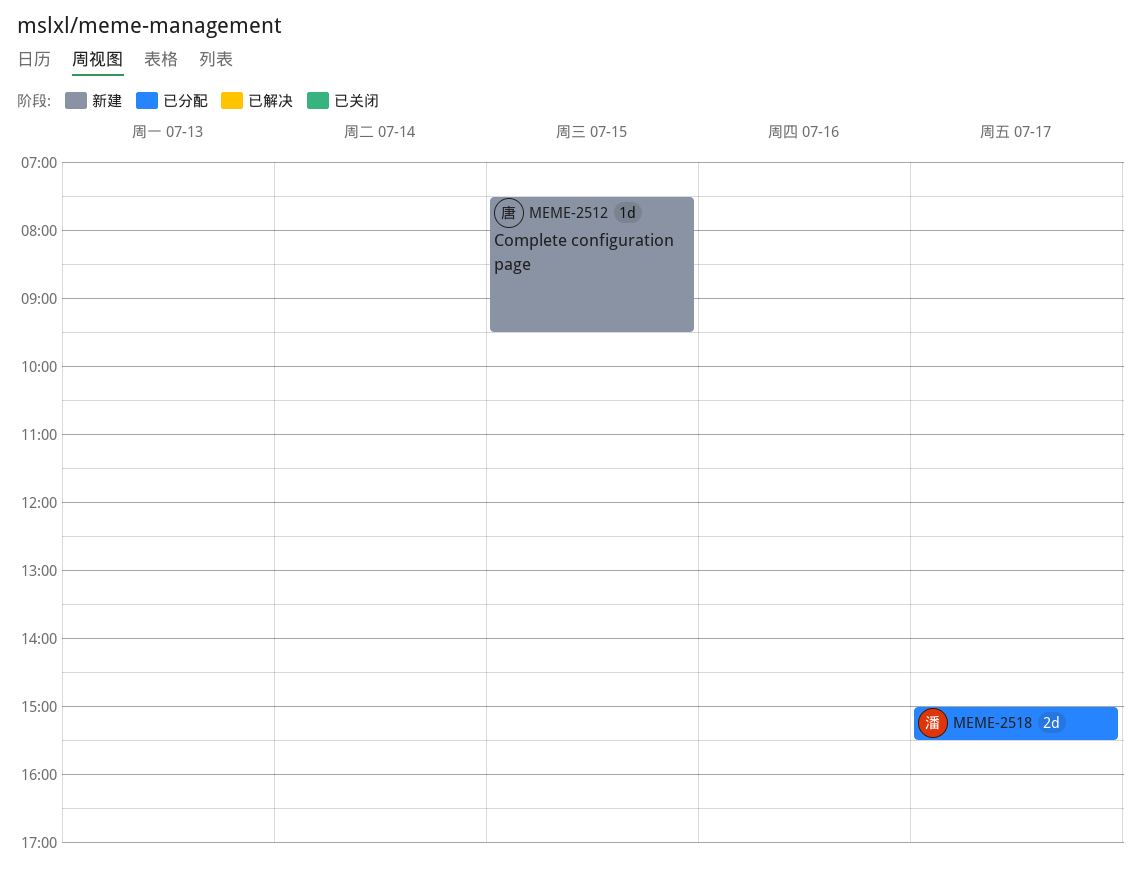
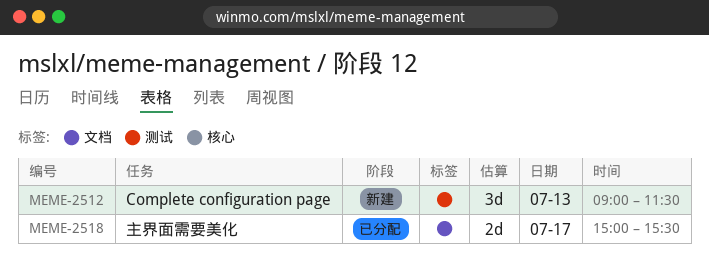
MEME-2512, estimate: 1d -> 3d
MEME-2512, day: Jul 15 -> Jul 13
MEME-2512, begins: 07:30 -> 09:00
MEME-2512, ends: 09:30 -> 11:30

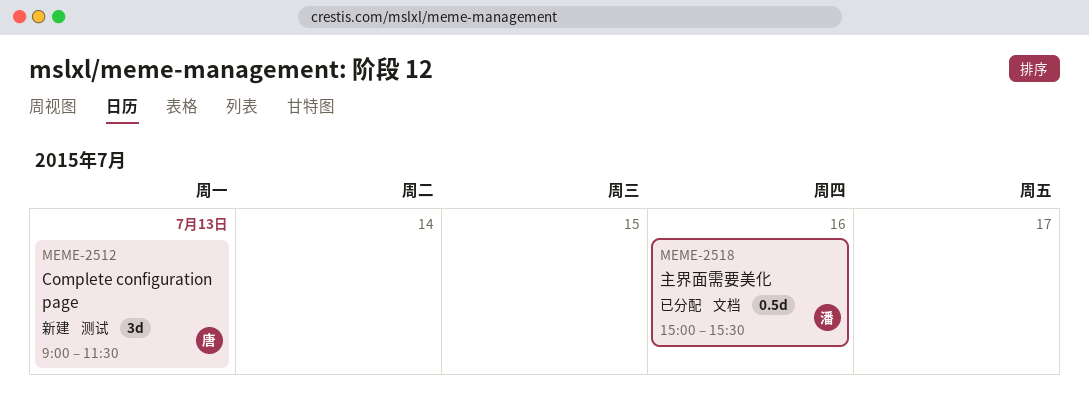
MEME-2518, estimate: 2d -> 0.5d
MEME-2518, day: Jul 17 -> Jul 16

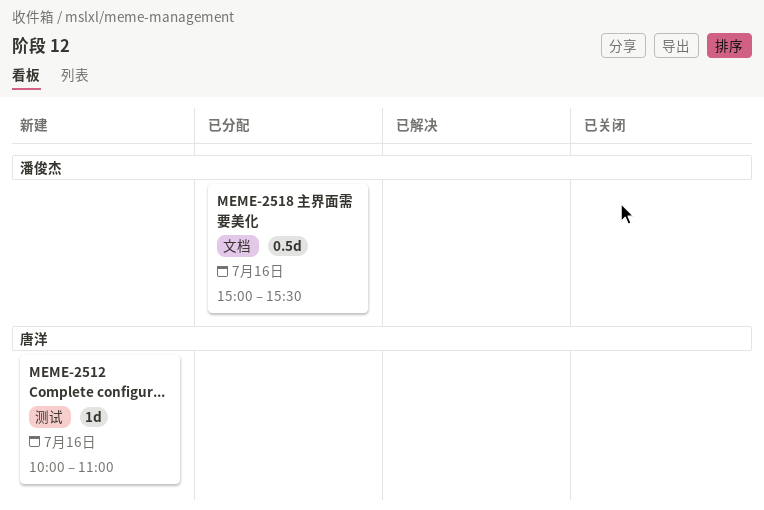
MEME-2512, estimate: 3d -> 1d
MEME-2512, day: Jul 13 -> Jul 16
MEME-2512, begins: 09:00 -> 10:00
MEME-2512, ends: 11:30 -> 11:00

